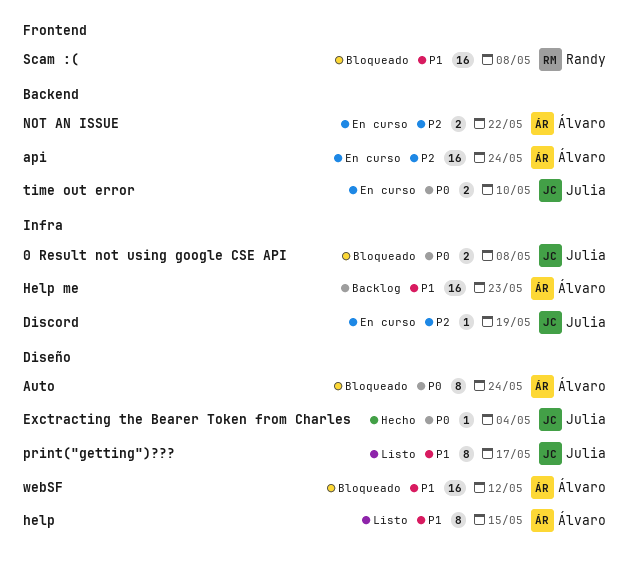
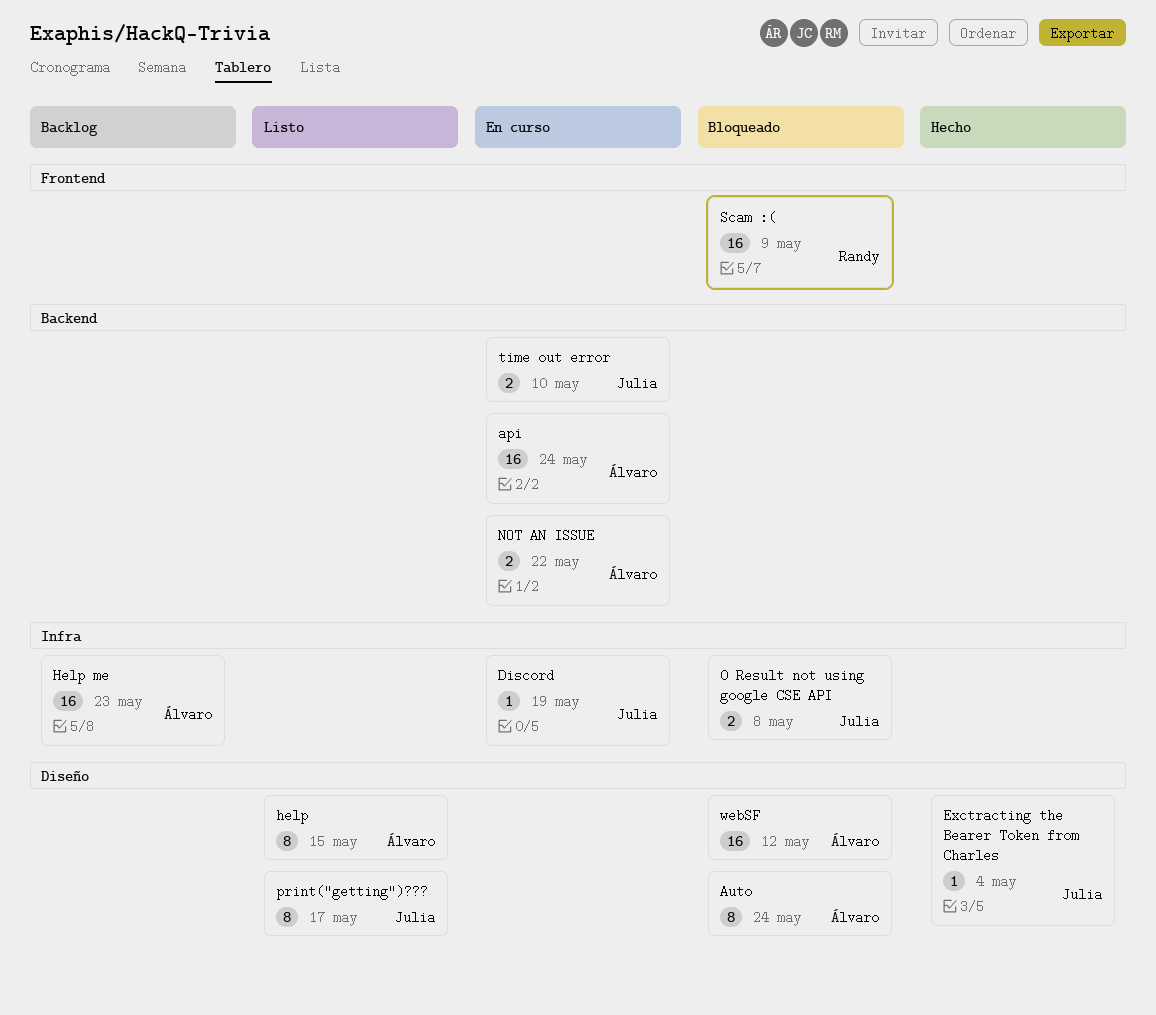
Scam :(, due: May 8 -> May 9

